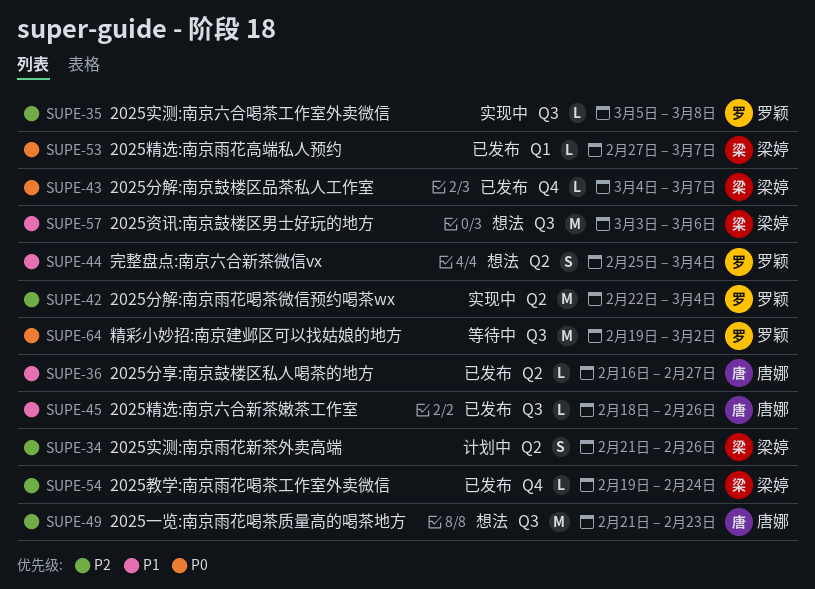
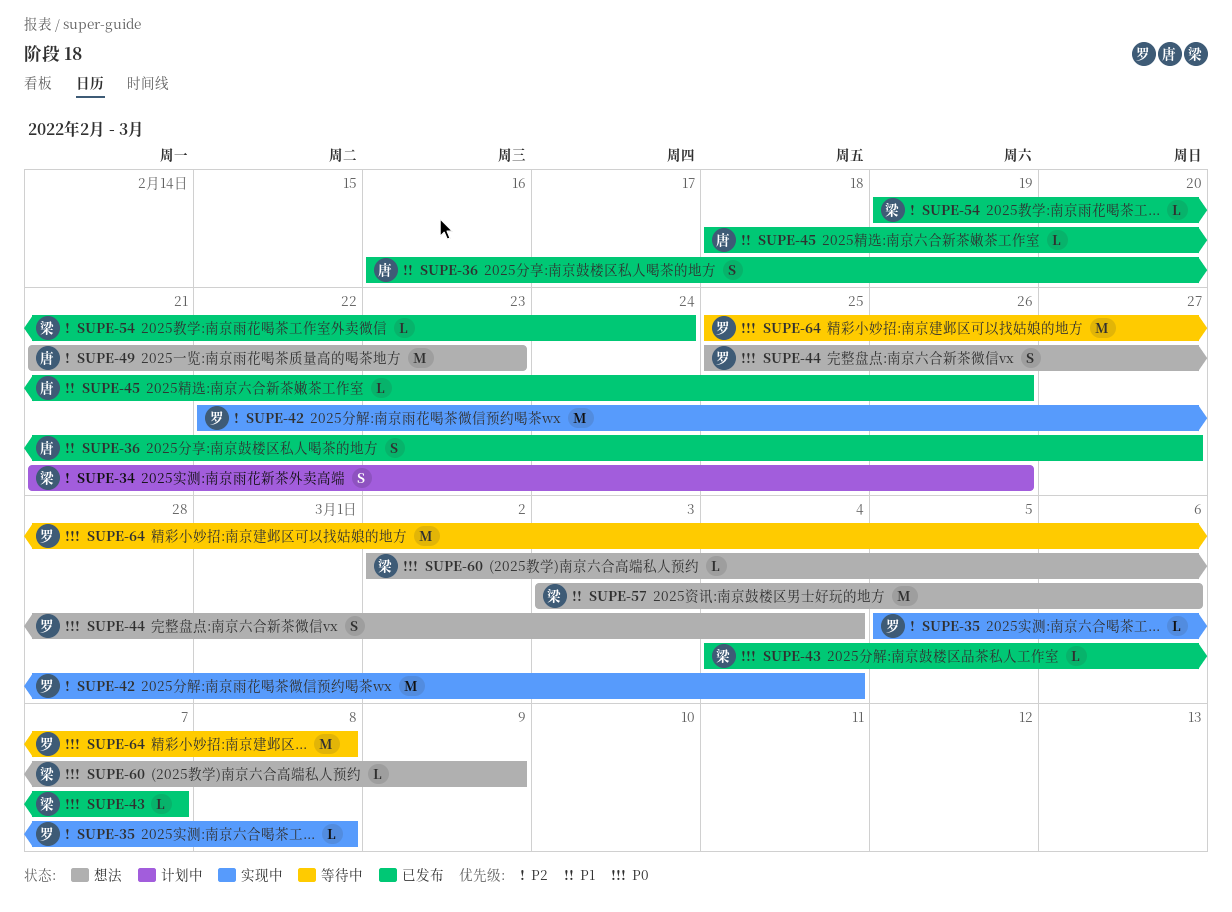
SUPE-36, estimate: L -> S
SUPE-44, priority: P1 -> P0
SUPE-53: present -> none
SUPE-60: none -> present
SUPE-64, start: Feb 19 -> Feb 25
SUPE-64, due: Mar 2 -> Mar 8

